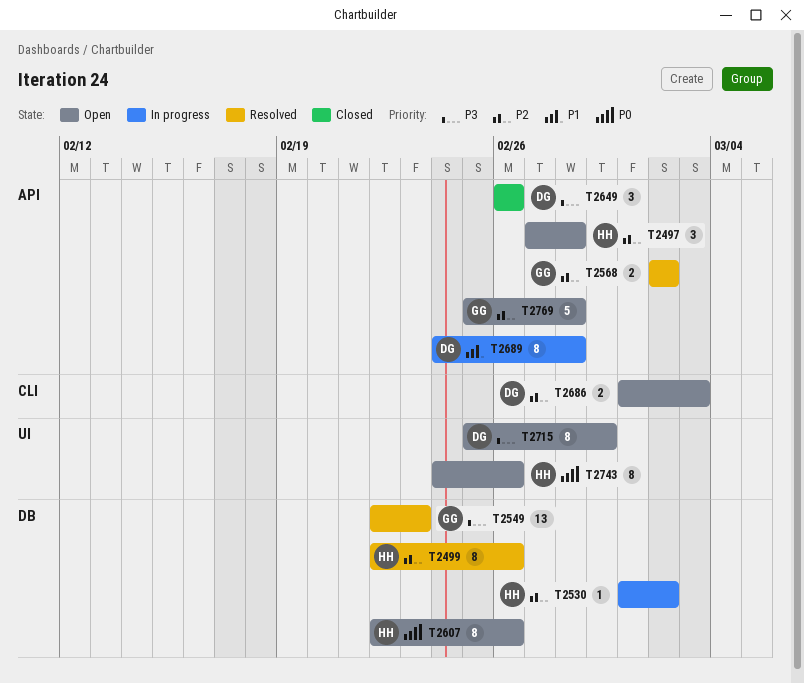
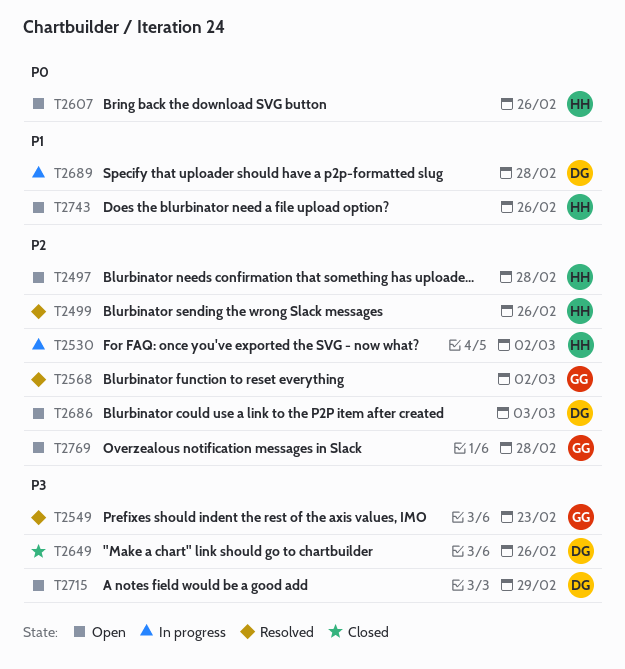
T2743, priority: P0 -> P1

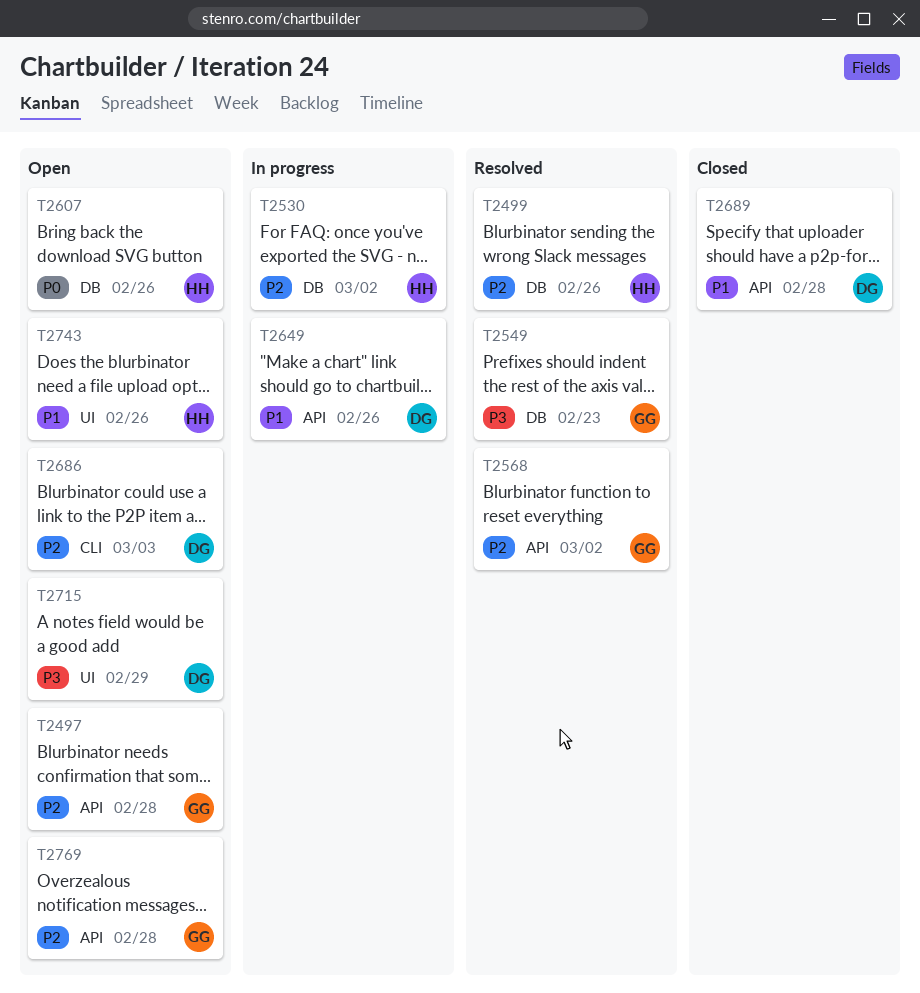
T2497, owner: HH -> GG
T2649, status: Closed -> In progress
T2649, priority: P3 -> P1
T2689, status: In progress -> Closed

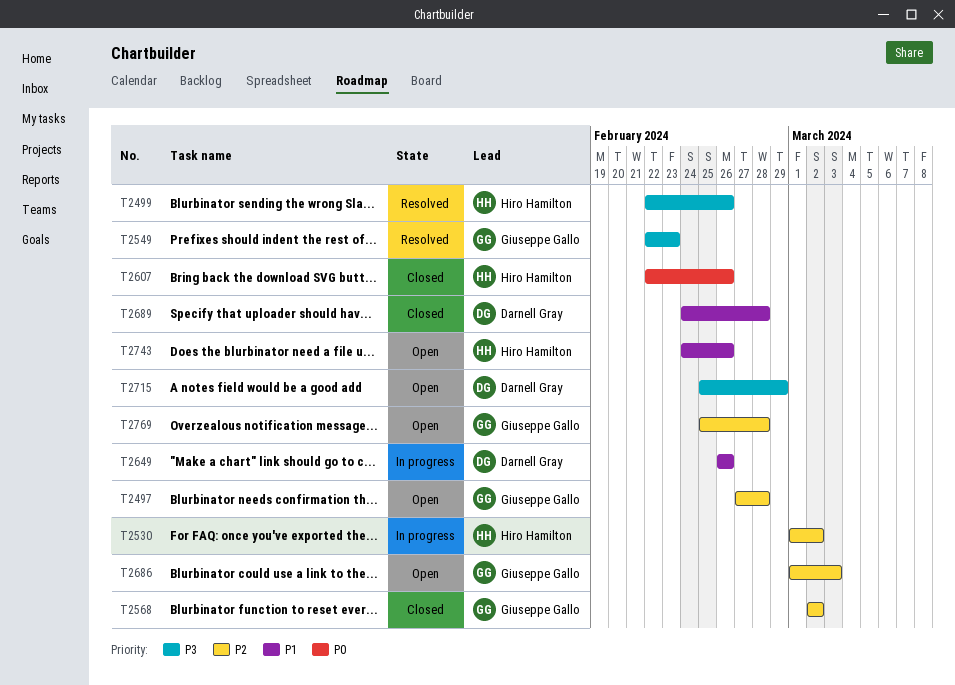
T2499, priority: P2 -> P3
T2568, status: Resolved -> Closed
T2607, status: Open -> Closed
T2686, owner: Darnell Gray -> Giuseppe Gallo

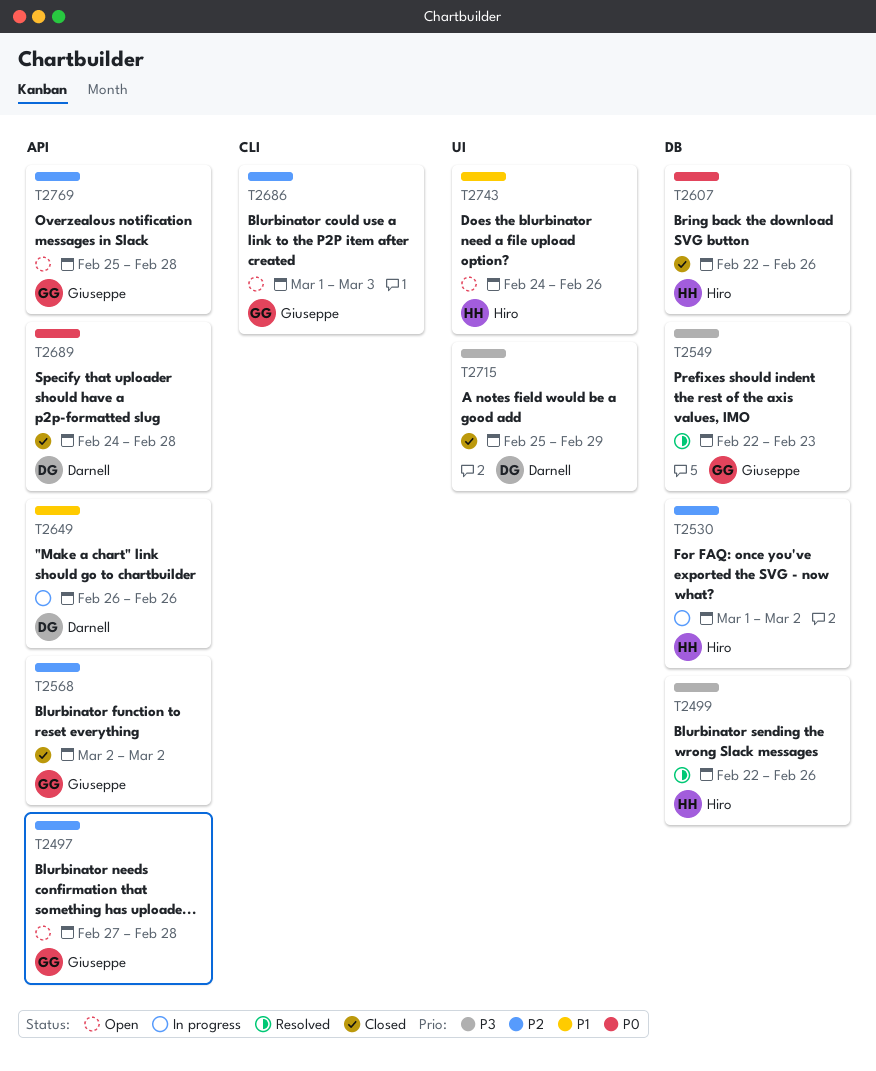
T2689, priority: P1 -> P0
T2715, status: Open -> Closed

